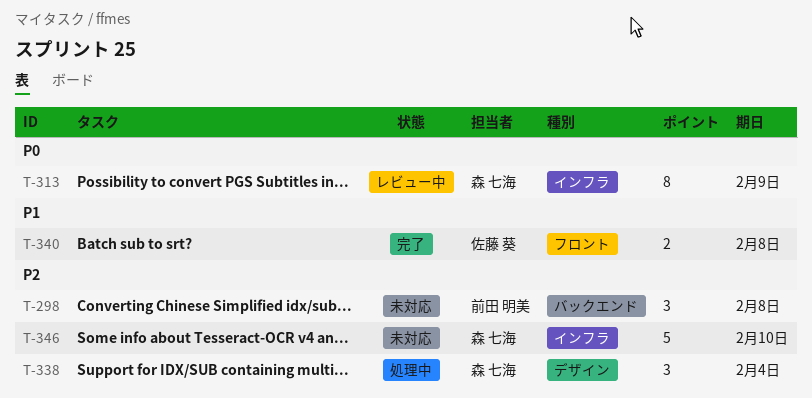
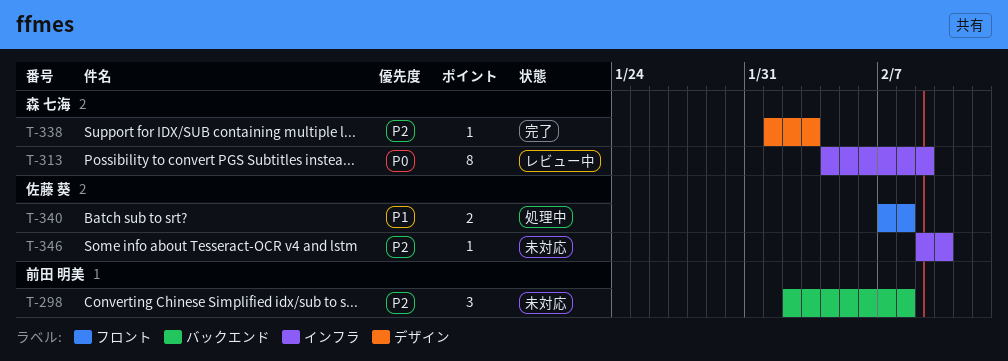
T-338, status: 処理中 -> 完了
T-338, estimate: 3 -> 1
T-338, due: Feb 4 -> Feb 3
T-340, status: 完了 -> 処理中
T-346, owner: 森 七海 -> 佐藤 葵
T-346, estimate: 5 -> 1

